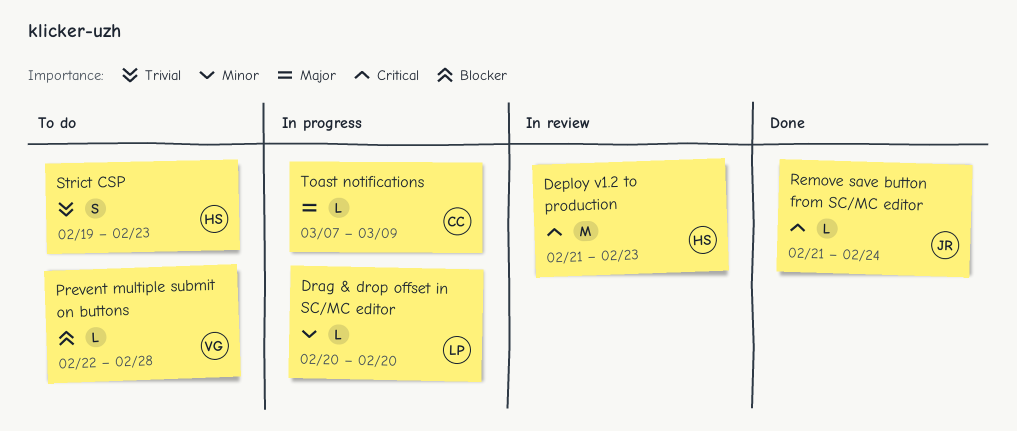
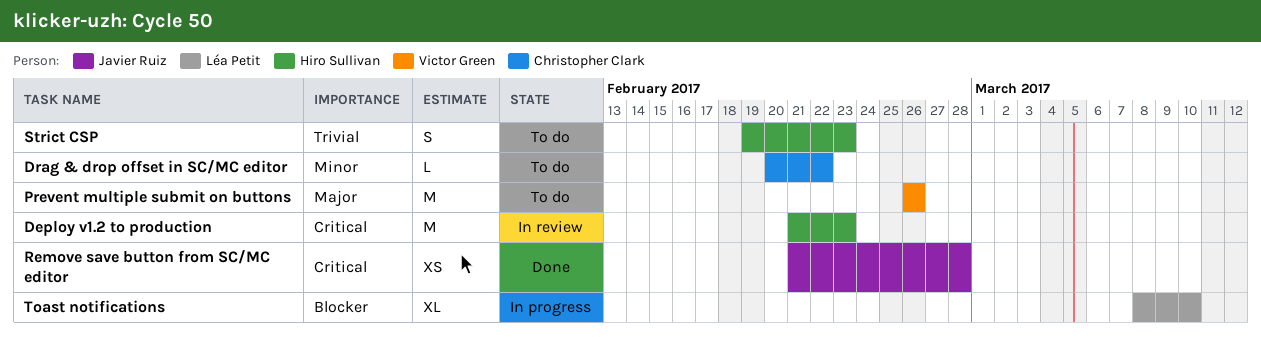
Drag & drop offset in SC/MC editor, status: In progress -> To do
Drag & drop offset in SC/MC editor, owner: Léa Petit -> Christopher Clark
Drag & drop offset in SC/MC editor, due: Feb 20 -> Feb 22
Prevent multiple submit on buttons, priority: Blocker -> Major
Prevent multiple submit on buttons, estimate: L -> M
Prevent multiple submit on buttons, start: Feb 22 -> Feb 26
Prevent multiple submit on buttons, due: Feb 28 -> Feb 26
Remove save button from SC/MC editor, estimate: L -> XS
Remove save button from SC/MC editor, due: Feb 24 -> Feb 28
Toast notifications, owner: Christopher Clark -> Léa Petit
Toast notifications, priority: Major -> Blocker
Toast notifications, estimate: L -> XL
Toast notifications, start: Mar 7 -> Mar 8
Toast notifications, due: Mar 9 -> Mar 10

